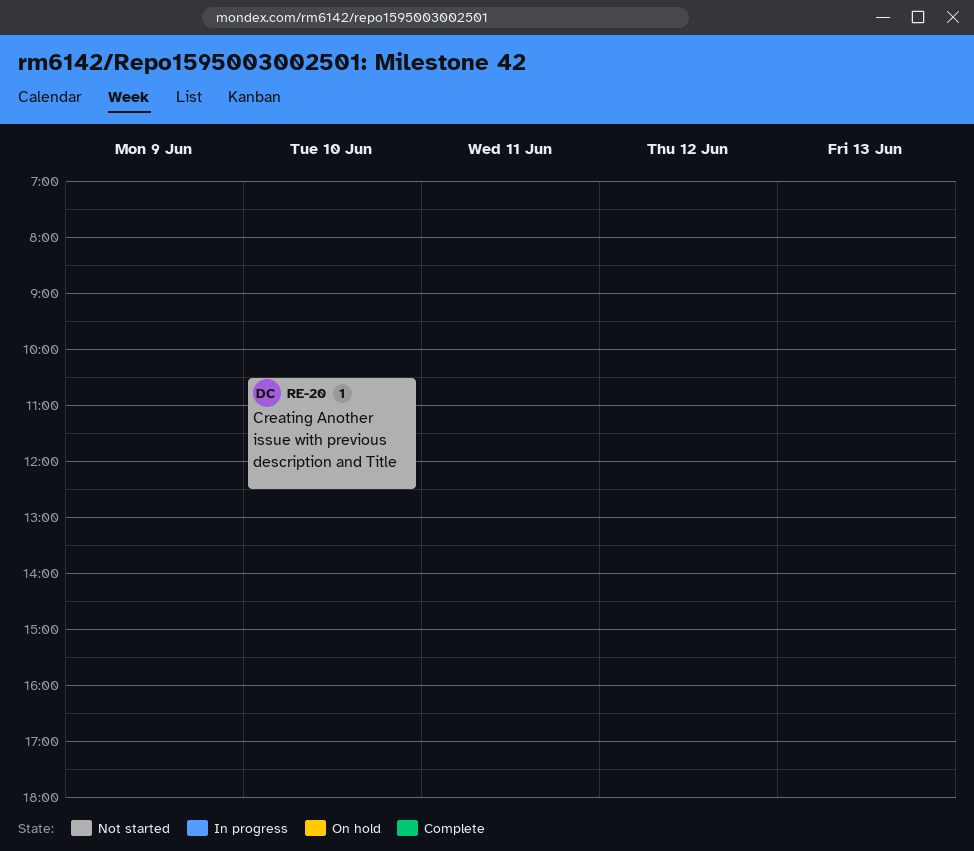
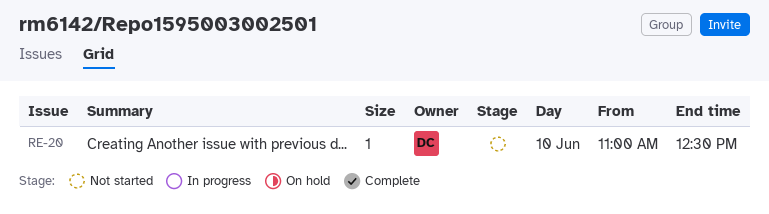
RE-20, begins: 10:30 -> 11:00

